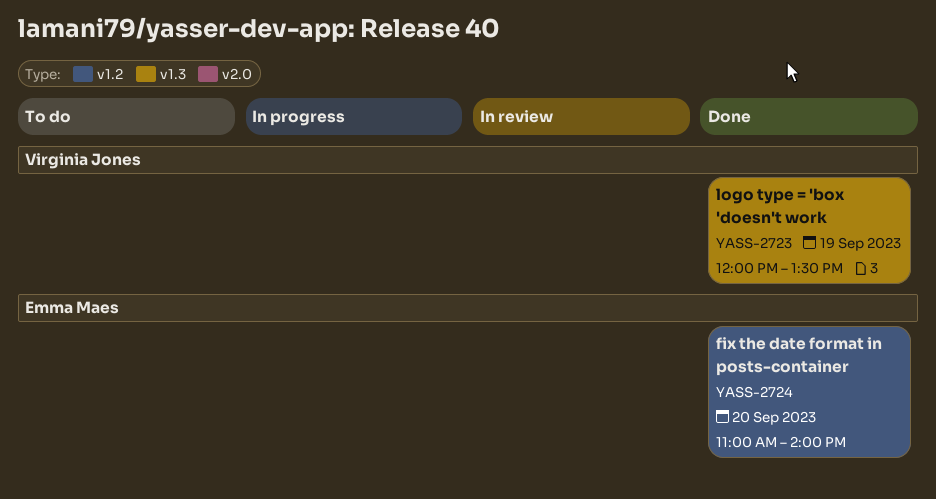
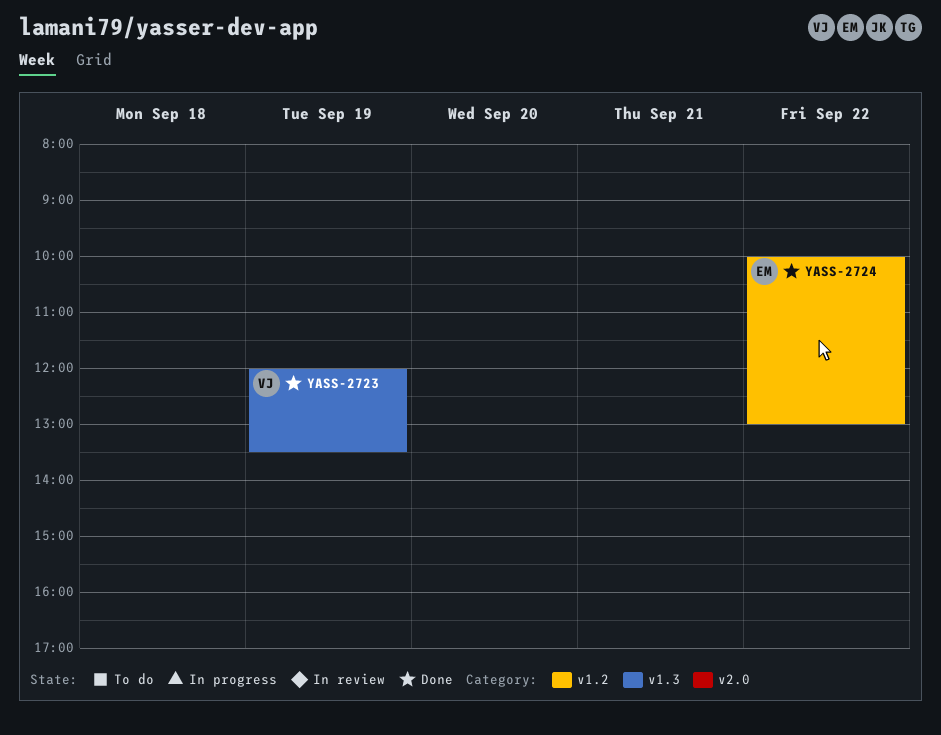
YASS-2724, day: Sep 20 -> Sep 22
YASS-2724, begins: 11:00 -> 10:00
YASS-2724, ends: 14:00 -> 13:00

